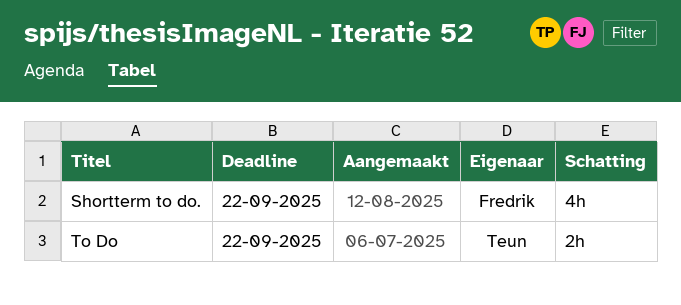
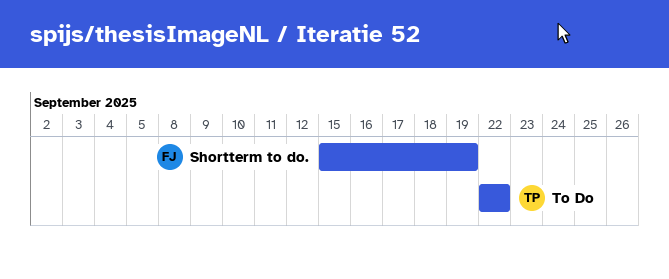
Shortterm to do., due: Sep 22 -> Sep 19

